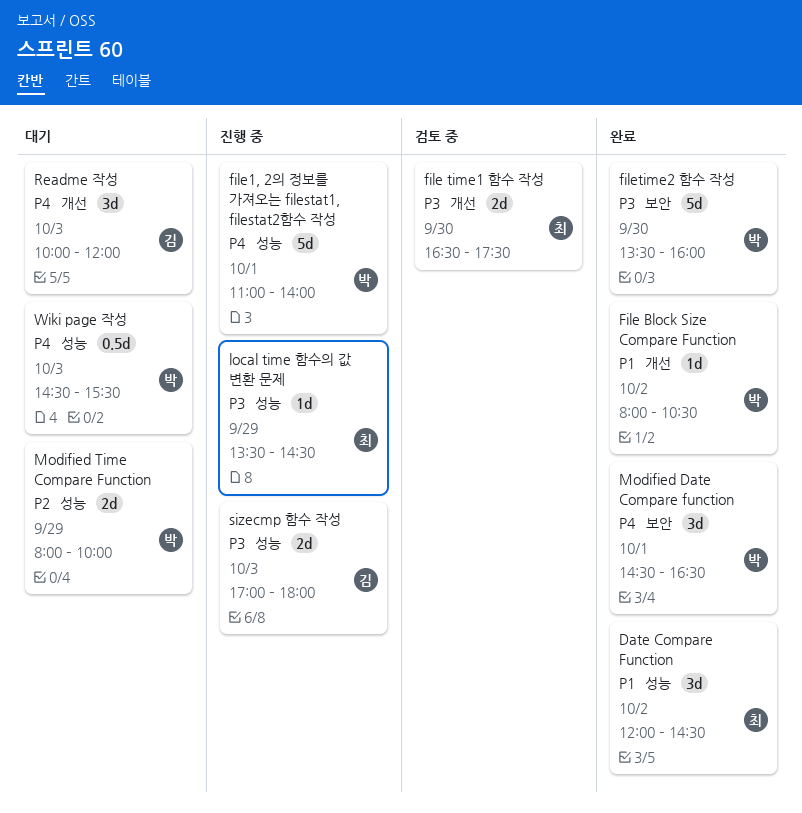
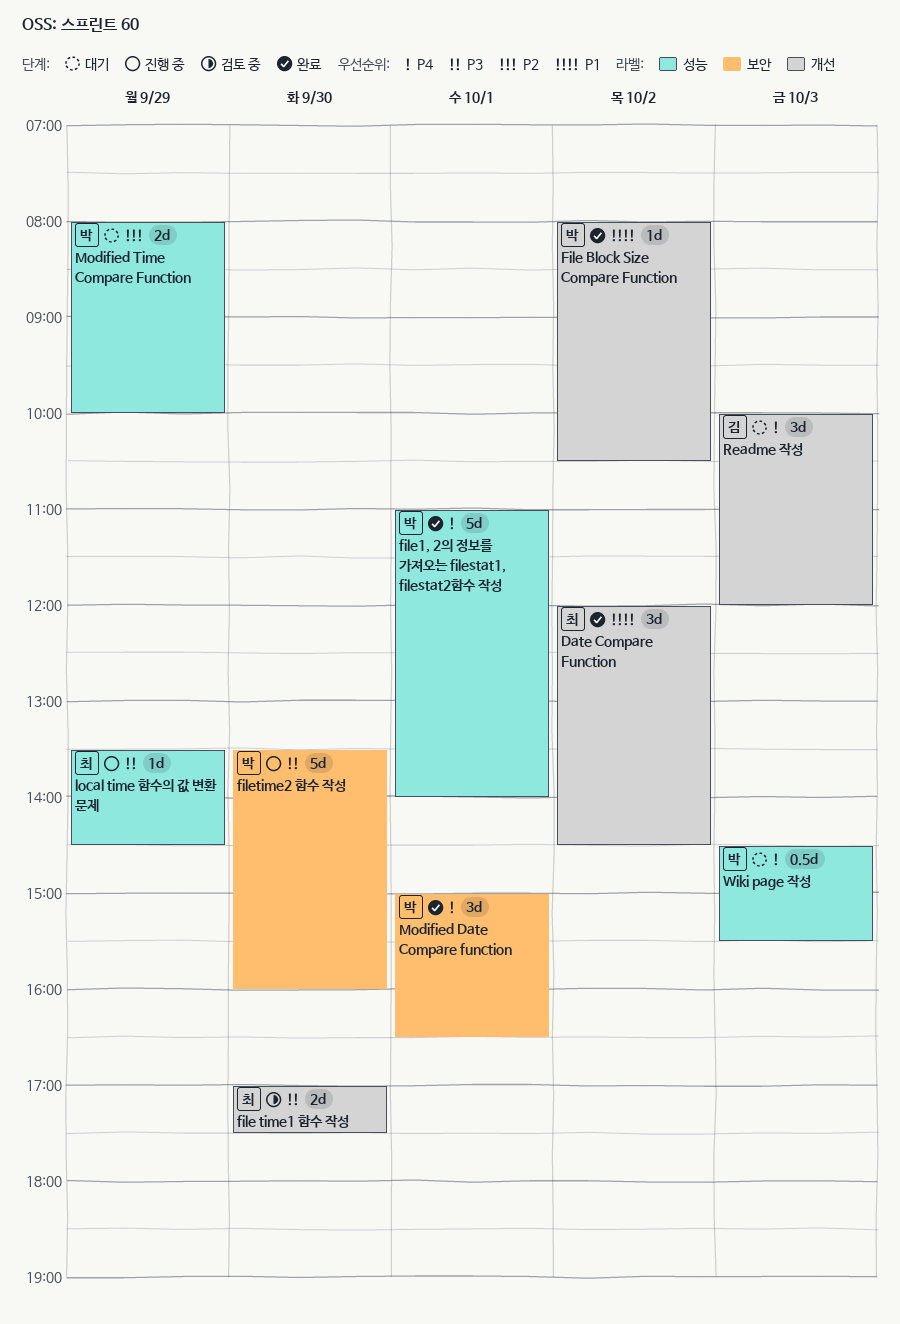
Date Compare Function, label: 성능 -> 개선
file time1 함수 작성, begins: 16:30 -> 17:00
file1, 2의 정보를 가져오는 filestat1, filestat2함수 작성, status: 진행 중 -> 완료
filetime2 함수 작성, status: 완료 -> 진행 중
Modified Date Compare function, begins: 14:30 -> 15:00
sizecmp 함수 작성: present -> none

